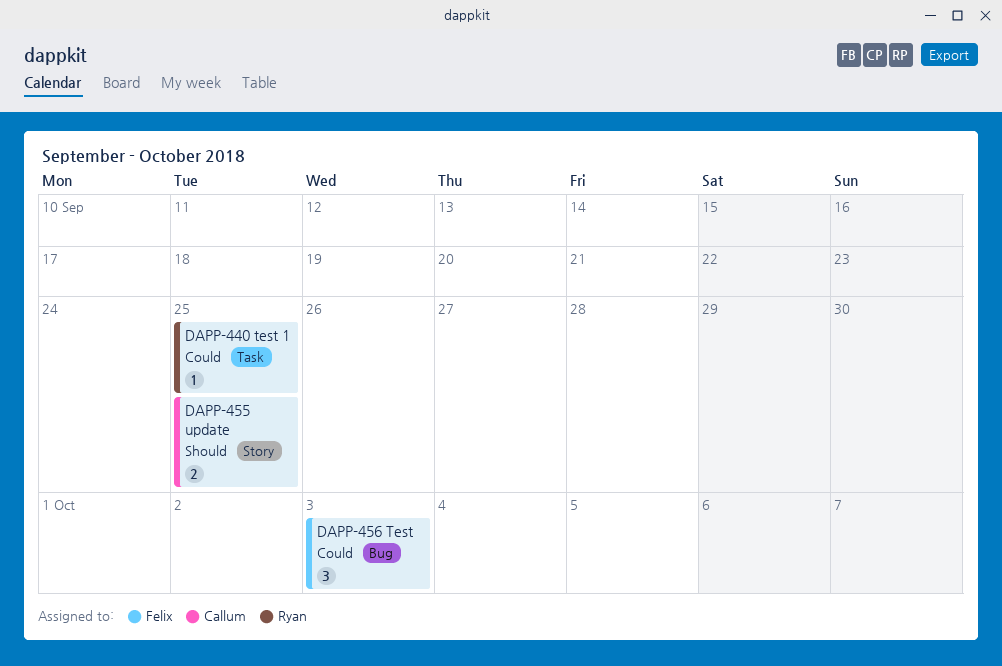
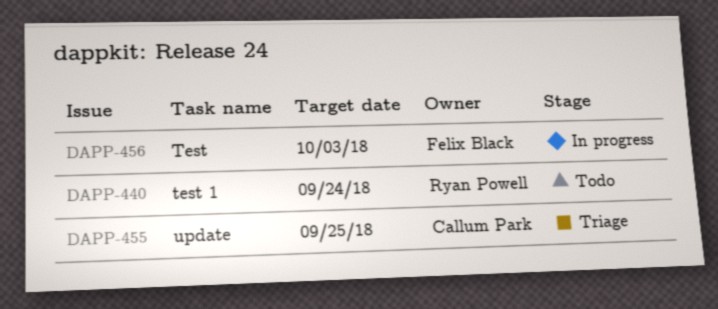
DAPP-440, due: Sep 25 -> Sep 24

